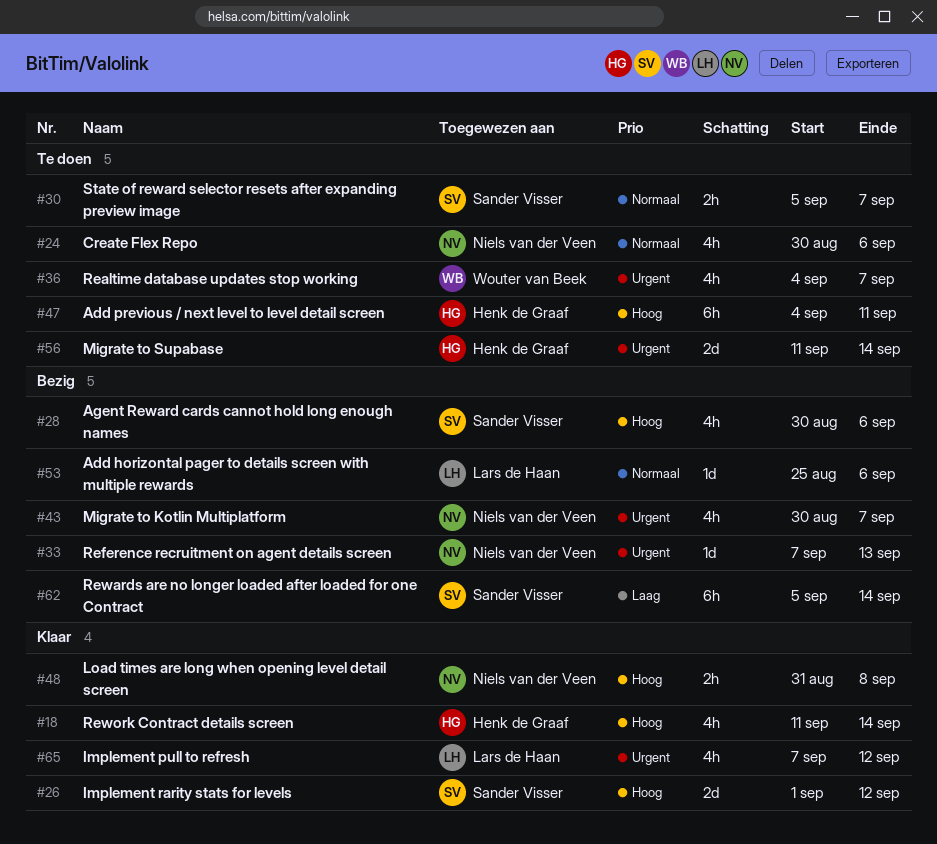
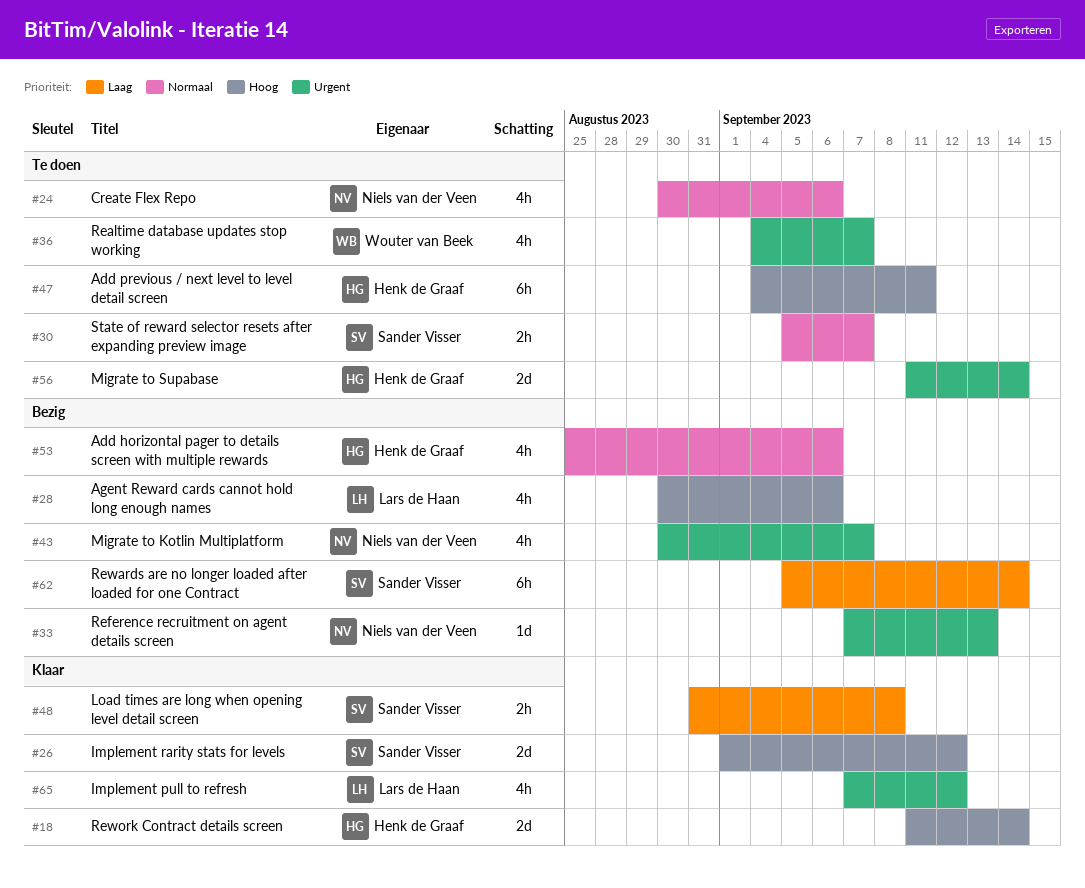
#18, estimate: 4h -> 2d
#28, owner: Sander Visser -> Lars de Haan
#48, owner: Niels van der Veen -> Sander Visser
#48, priority: Hoog -> Laag
#53, owner: Lars de Haan -> Henk de Graaf
#53, estimate: 1d -> 4h

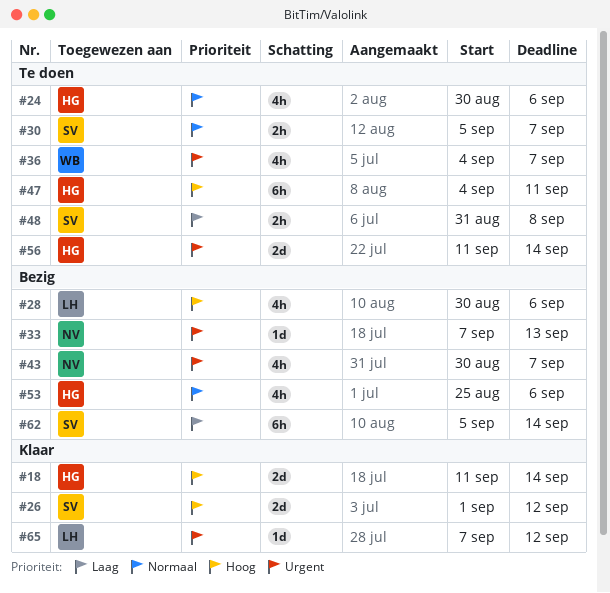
#24, owner: Niels van der Veen -> Henk de Graaf
#48, status: Klaar -> Te doen
#65, estimate: 4h -> 1d

